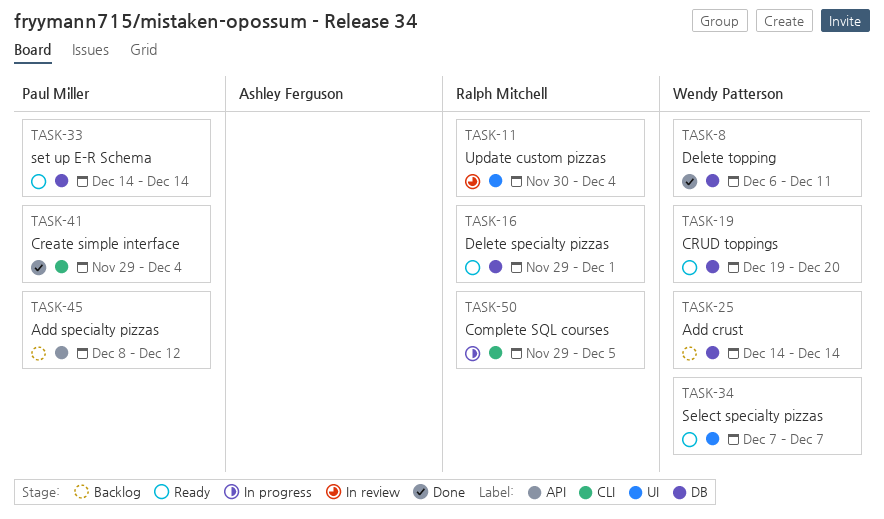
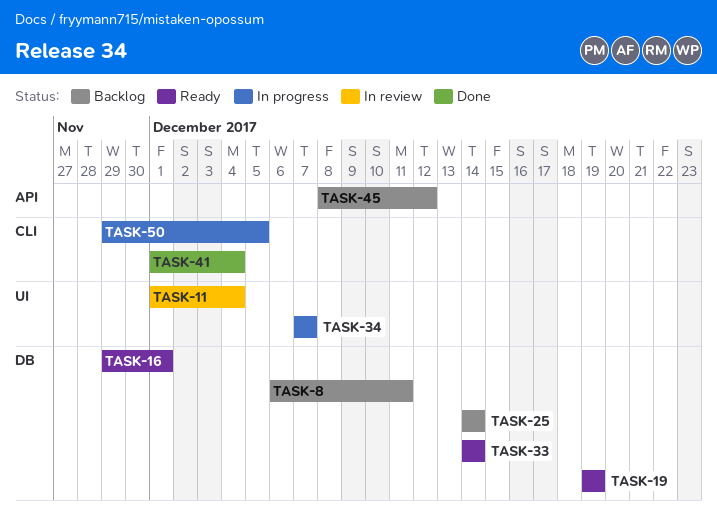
TASK-8, status: Done -> Backlog
TASK-11, start: Nov 30 -> Dec 1
TASK-19, due: Dec 20 -> Dec 19
TASK-34, status: Ready -> In progress
TASK-41, start: Nov 29 -> Dec 1

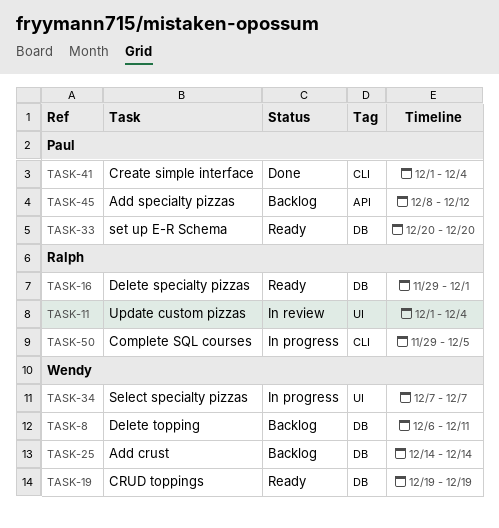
TASK-33, start: Dec 14 -> Dec 20
TASK-33, due: Dec 14 -> Dec 20

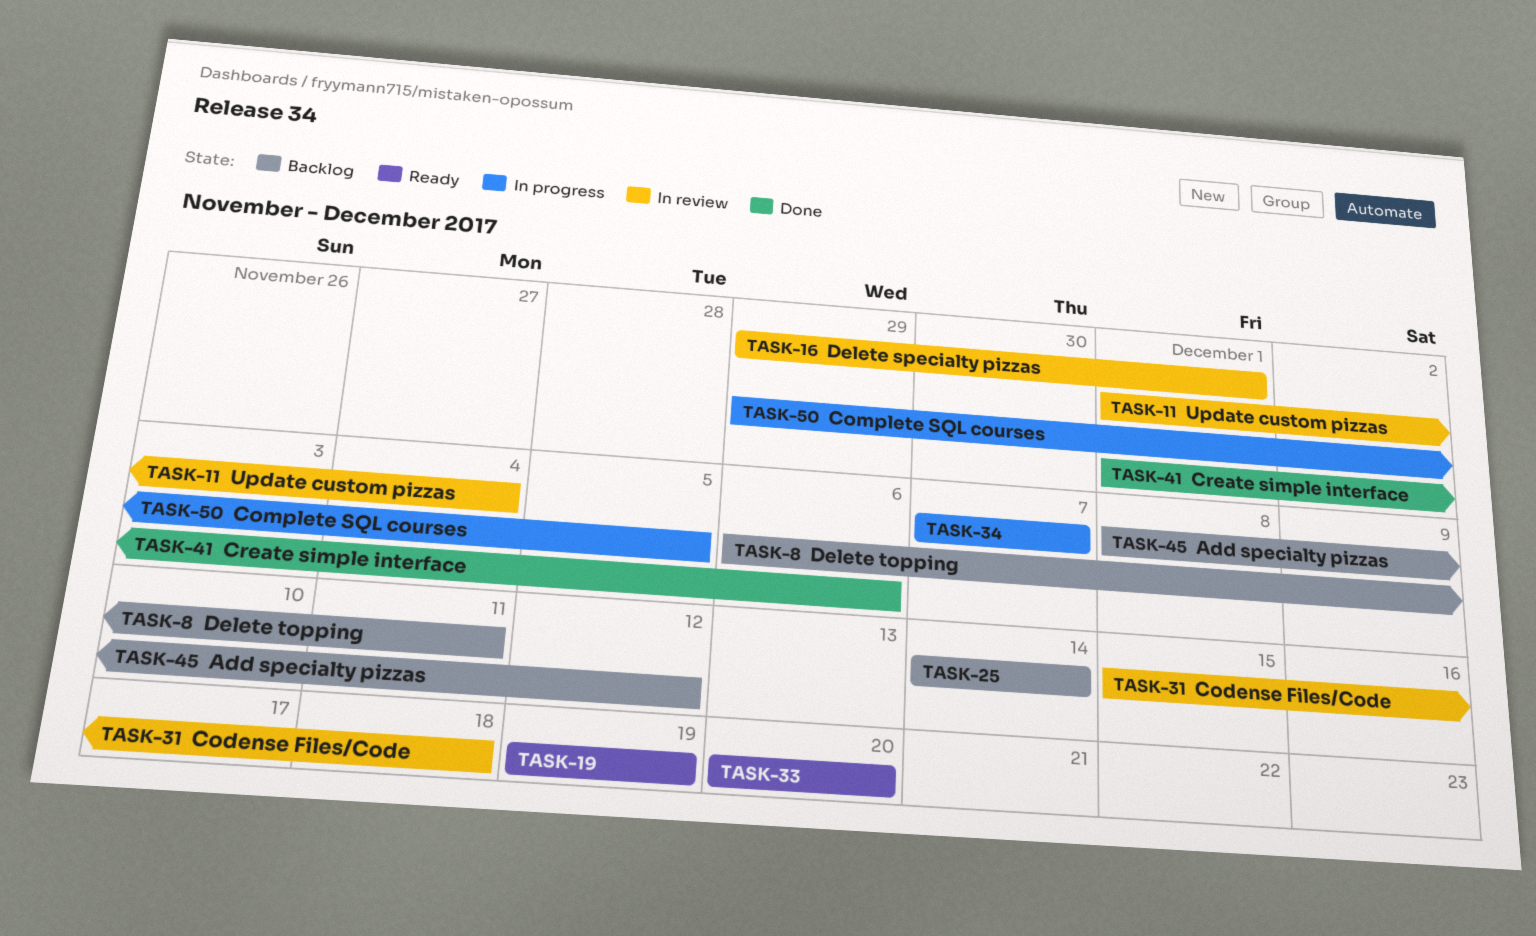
TASK-16, status: Ready -> In review
TASK-31: none -> present
TASK-41, due: Dec 4 -> Dec 6

